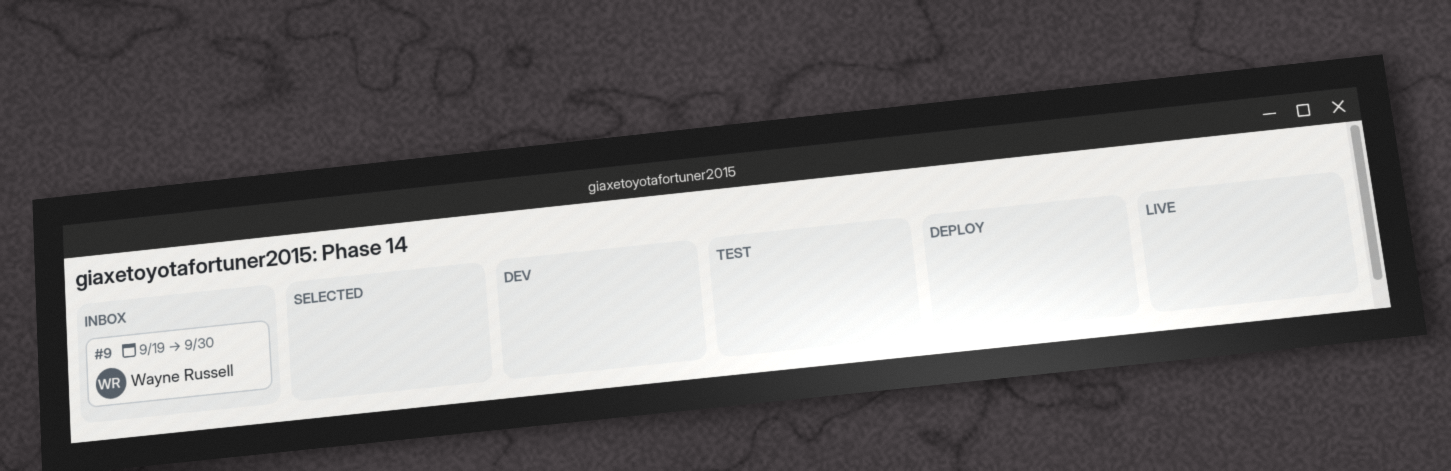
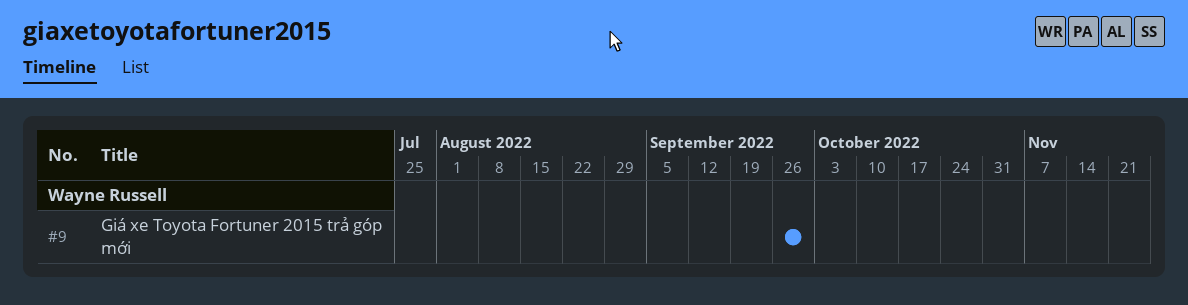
#9, start: Sep 19 -> Sep 26

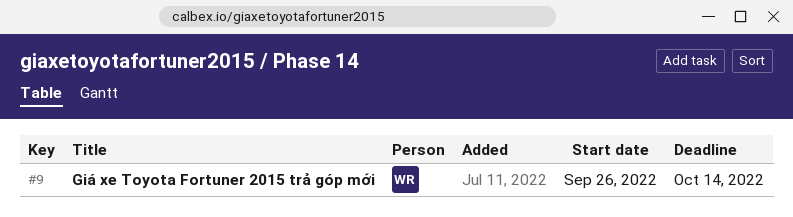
#9, due: Sep 30 -> Oct 14

